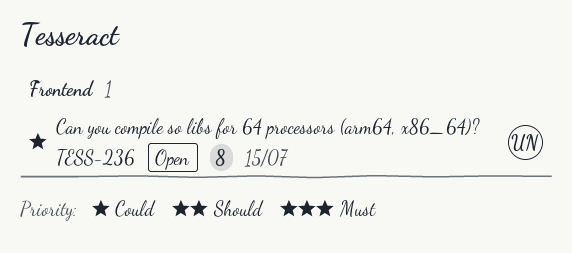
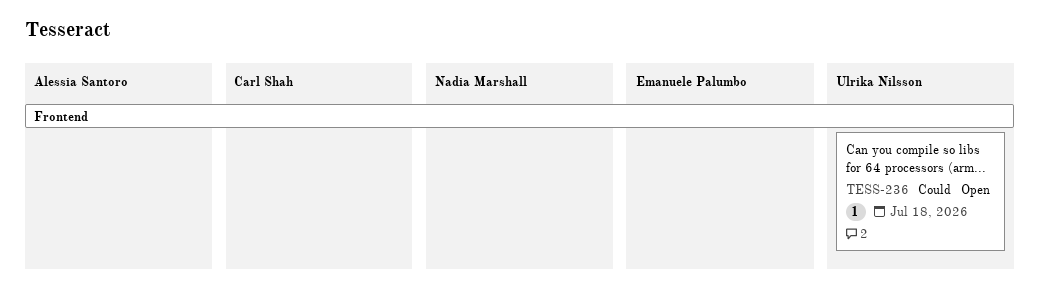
TESS-236, estimate: 8 -> 1
TESS-236, due: Jul 15 -> Jul 18

